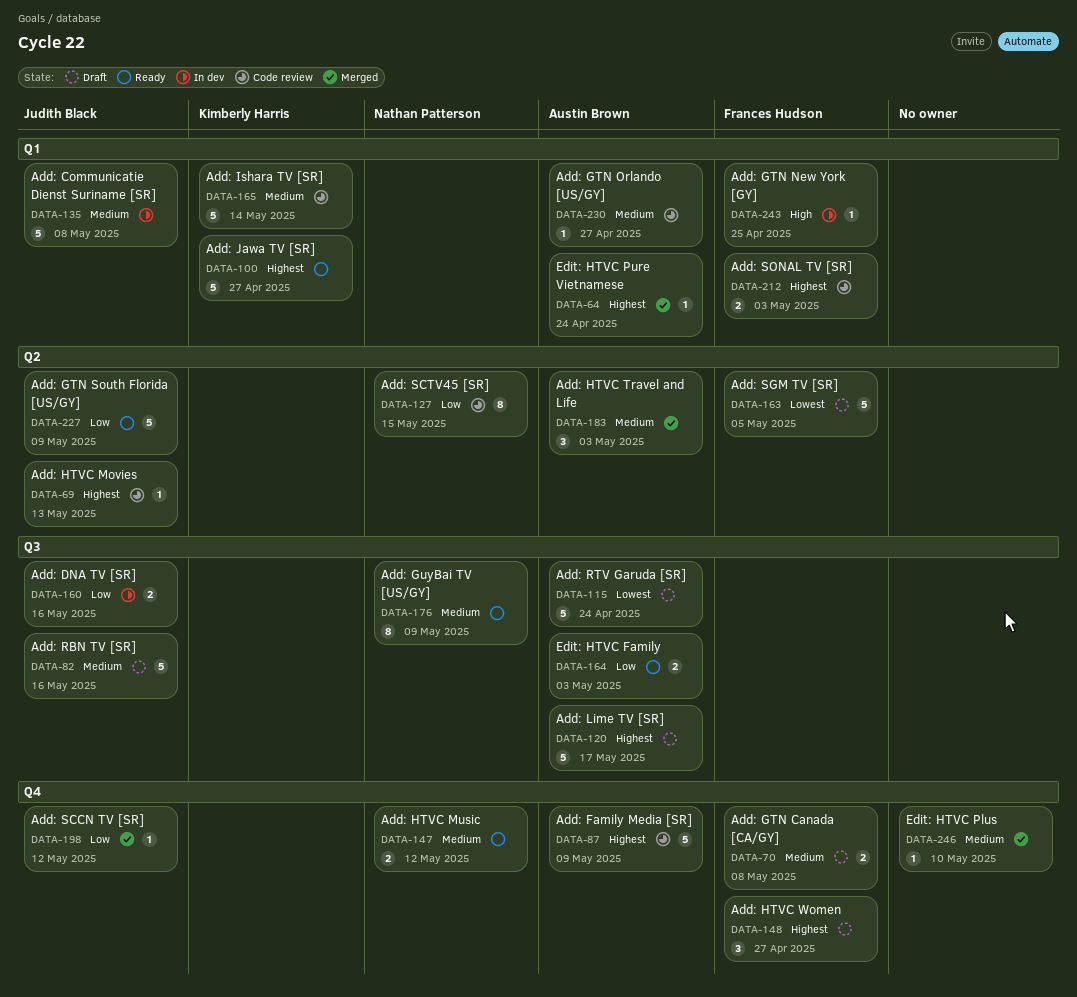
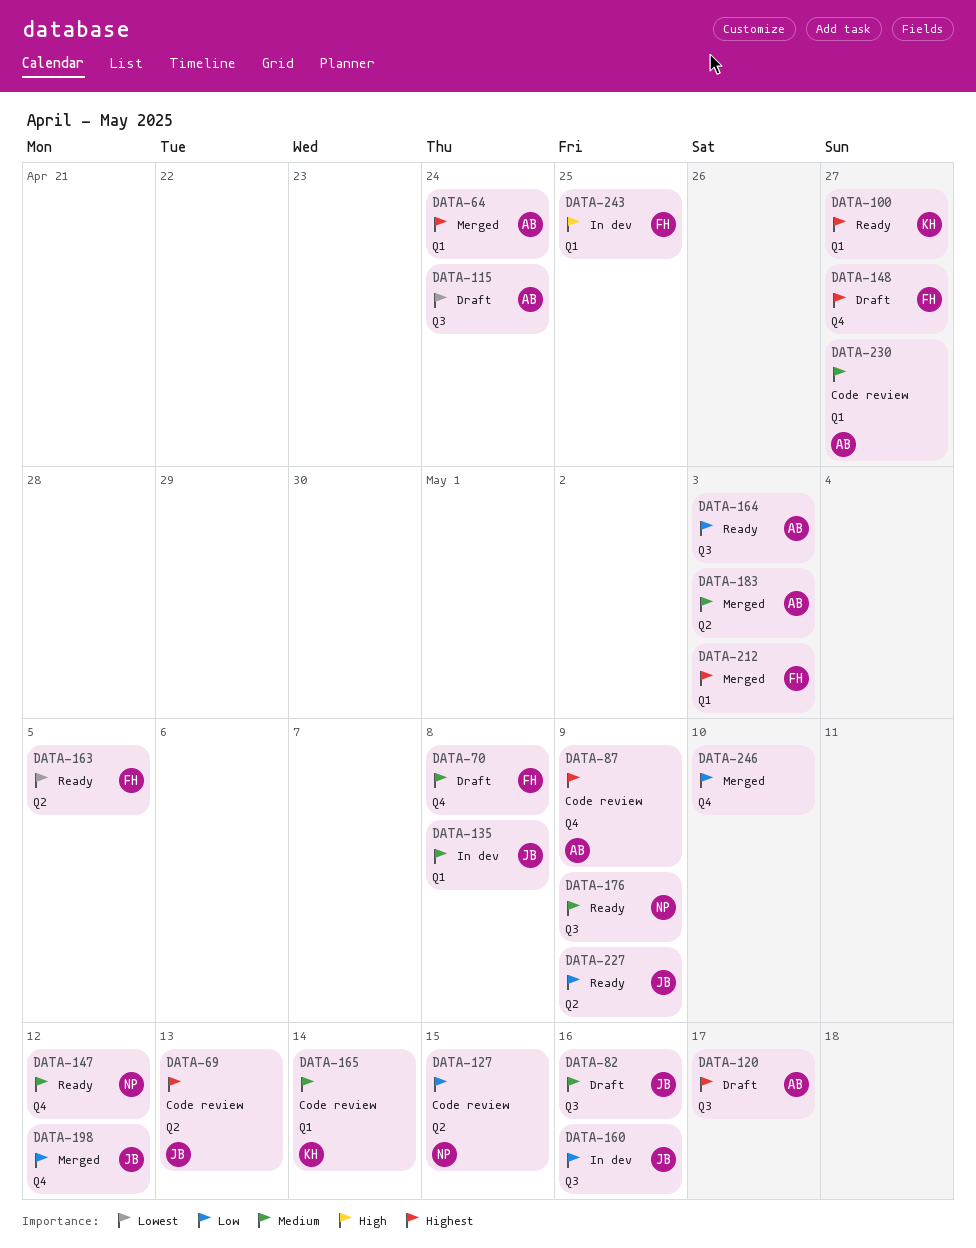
DATA-163, status: Draft -> Ready
DATA-212, status: Code review -> Merged
DATA-246, priority: Medium -> Low

